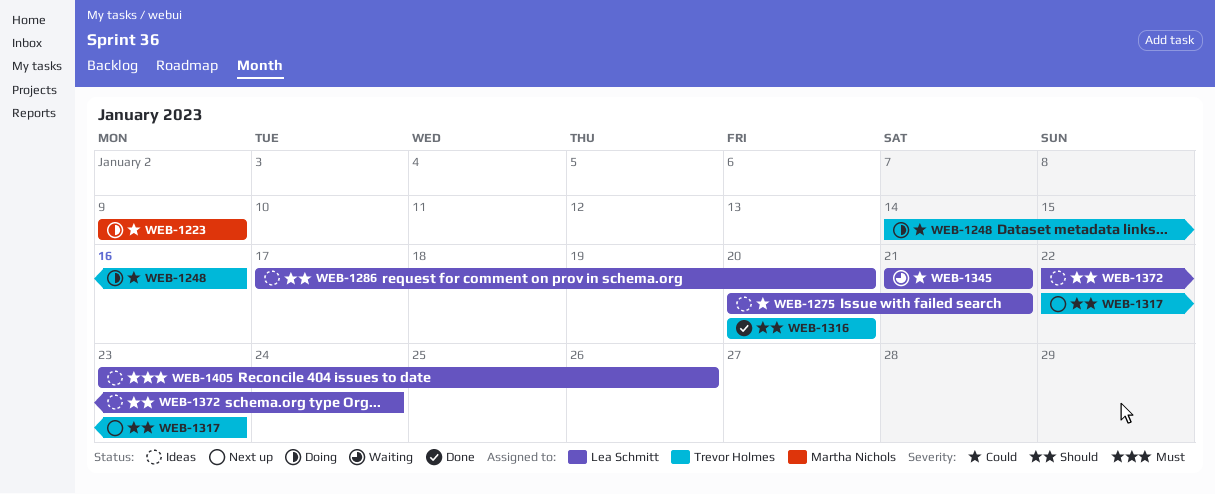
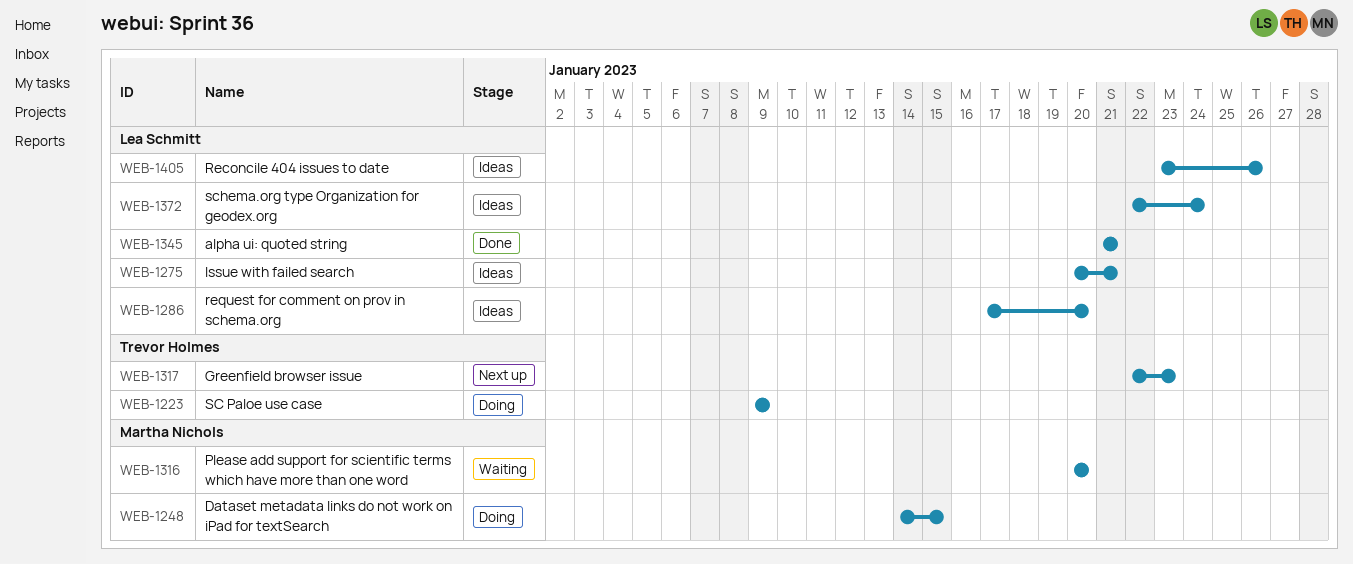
WEB-1223, owner: Martha Nichols -> Trevor Holmes
WEB-1248, owner: Trevor Holmes -> Martha Nichols
WEB-1248, due: Jan 16 -> Jan 15
WEB-1316, status: Done -> Waiting
WEB-1316, owner: Trevor Holmes -> Martha Nichols
WEB-1345, status: Waiting -> Done

